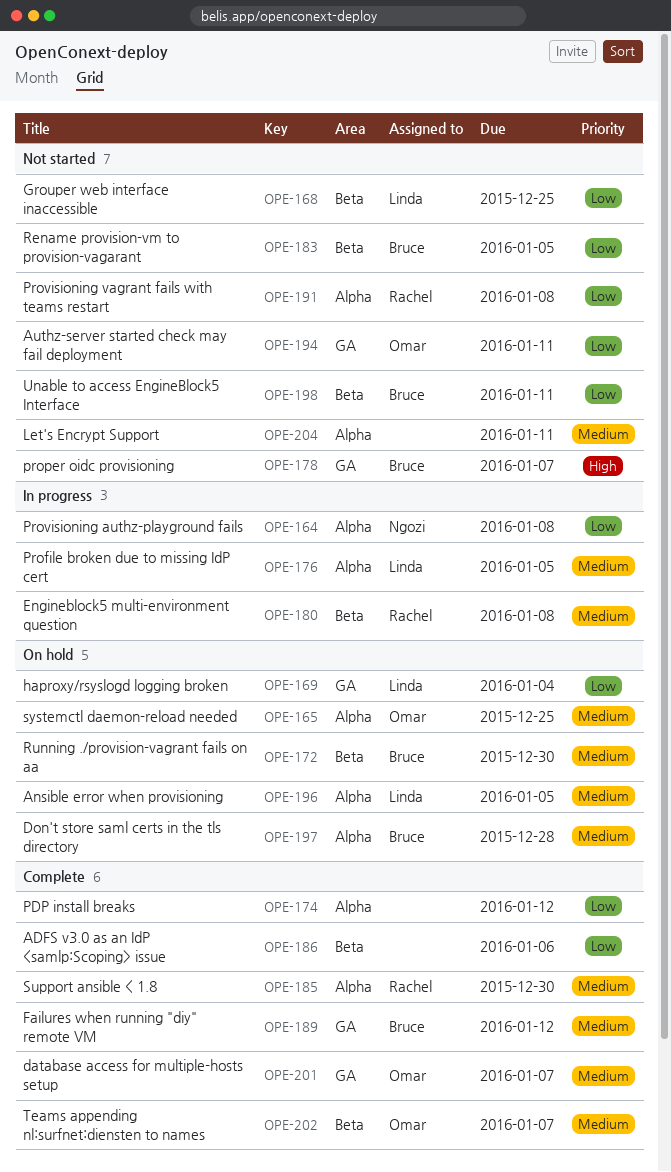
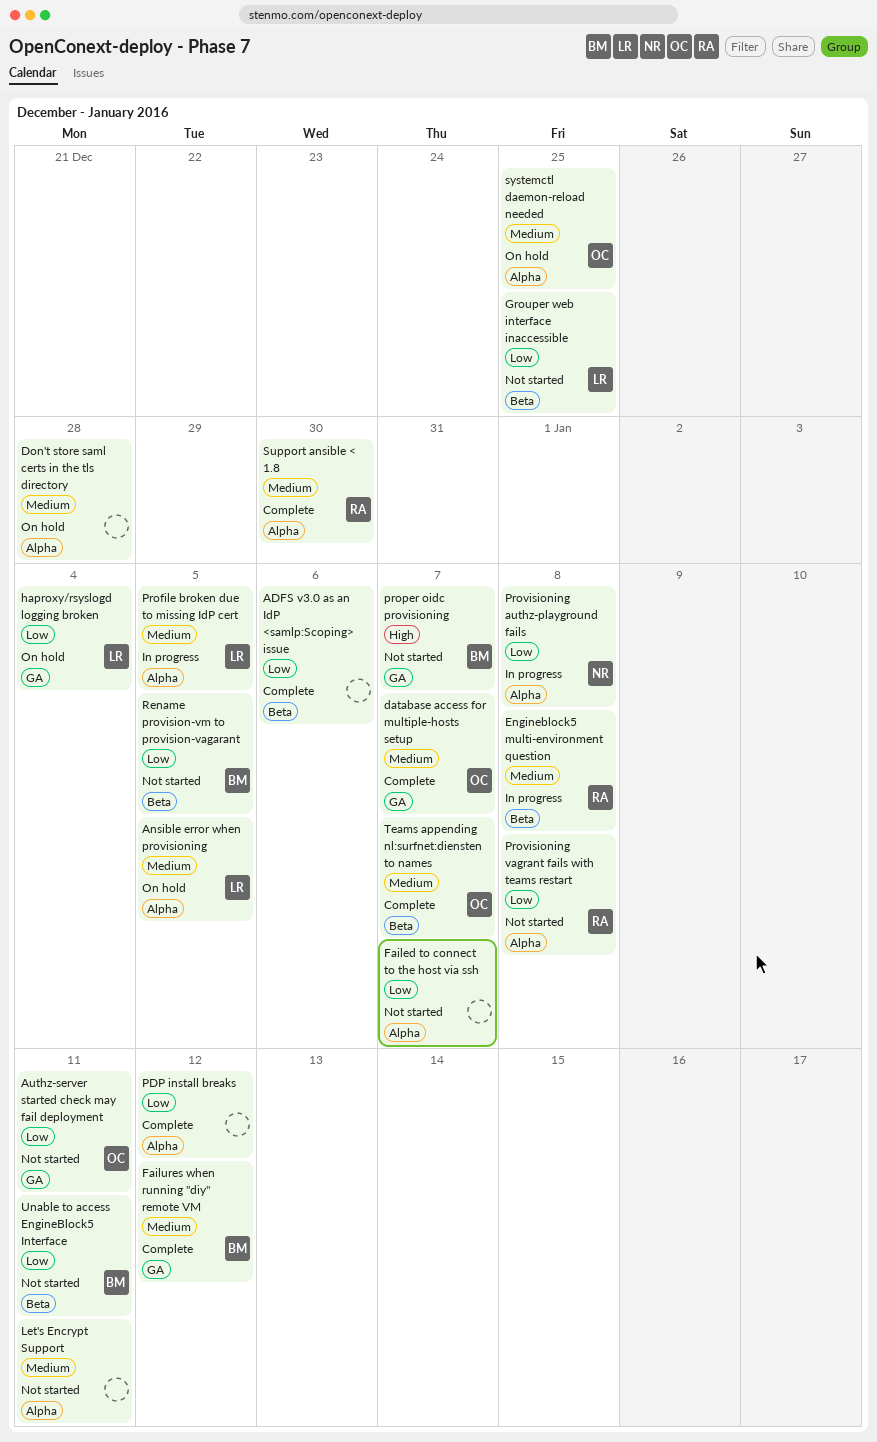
Don't store saml certs in the tls directory, owner: Bruce -> none
Failed to connect to the host via ssh: none -> present
Running ./provision-vagrant fails on aa: present -> none

